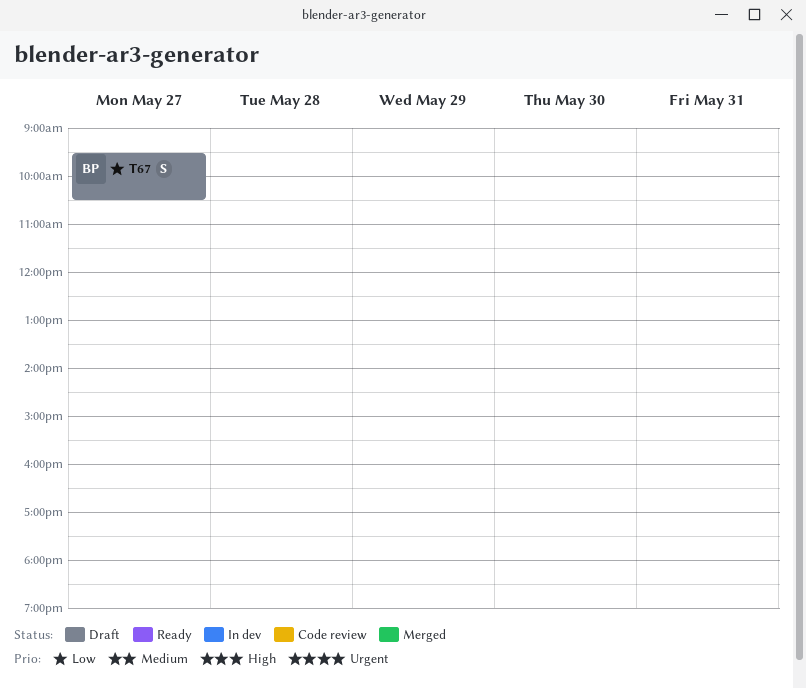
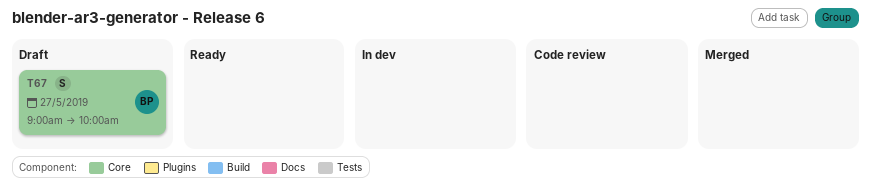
T67, begins: 09:30 -> 09:00
T67, ends: 10:30 -> 10:00

